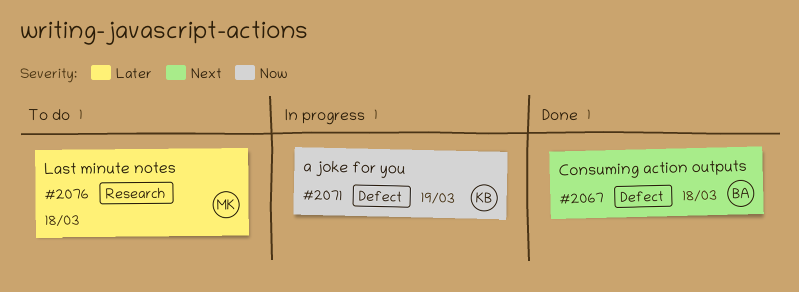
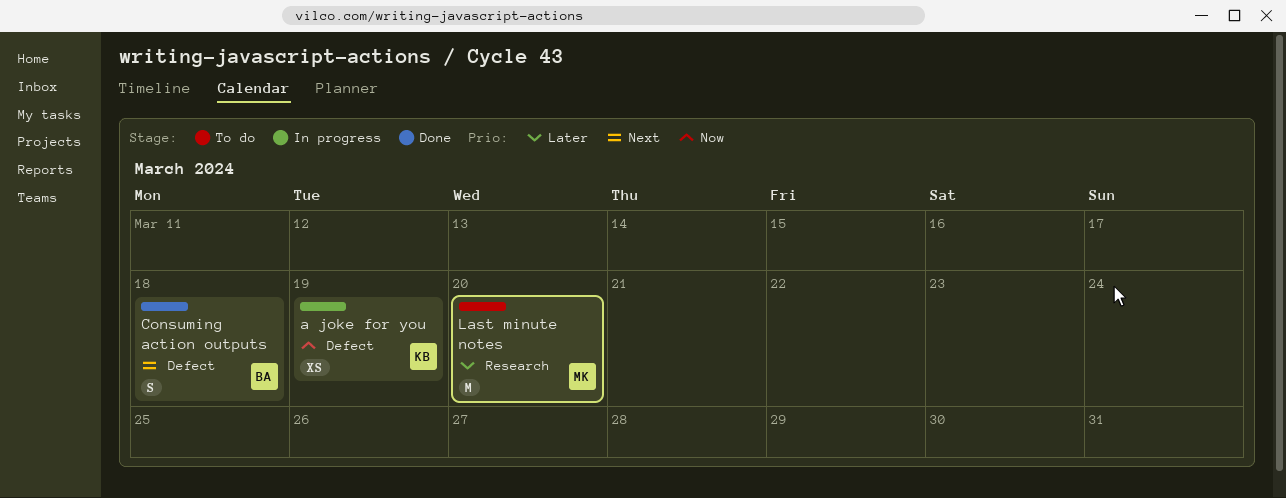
Last minute notes, due: Mar 18 -> Mar 20

